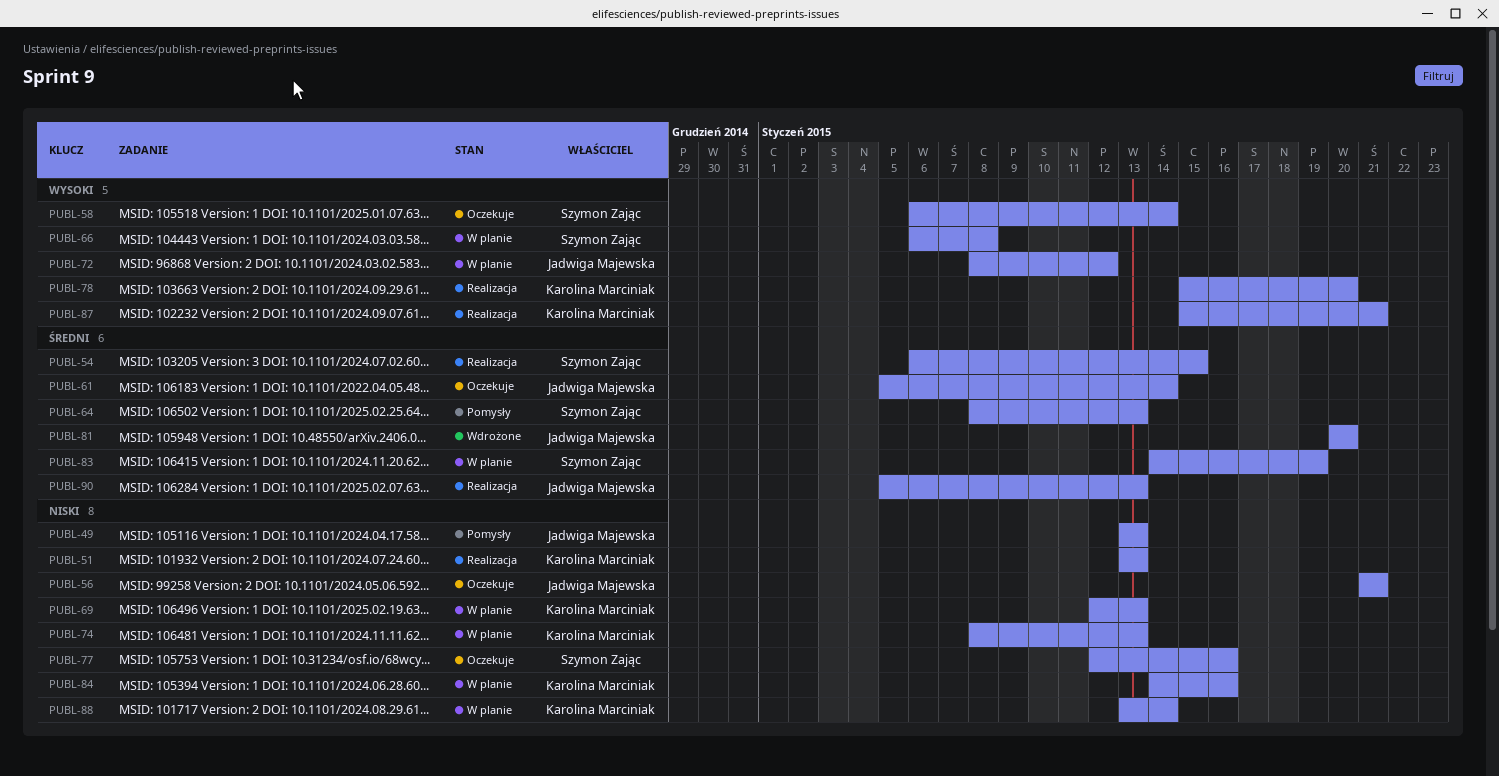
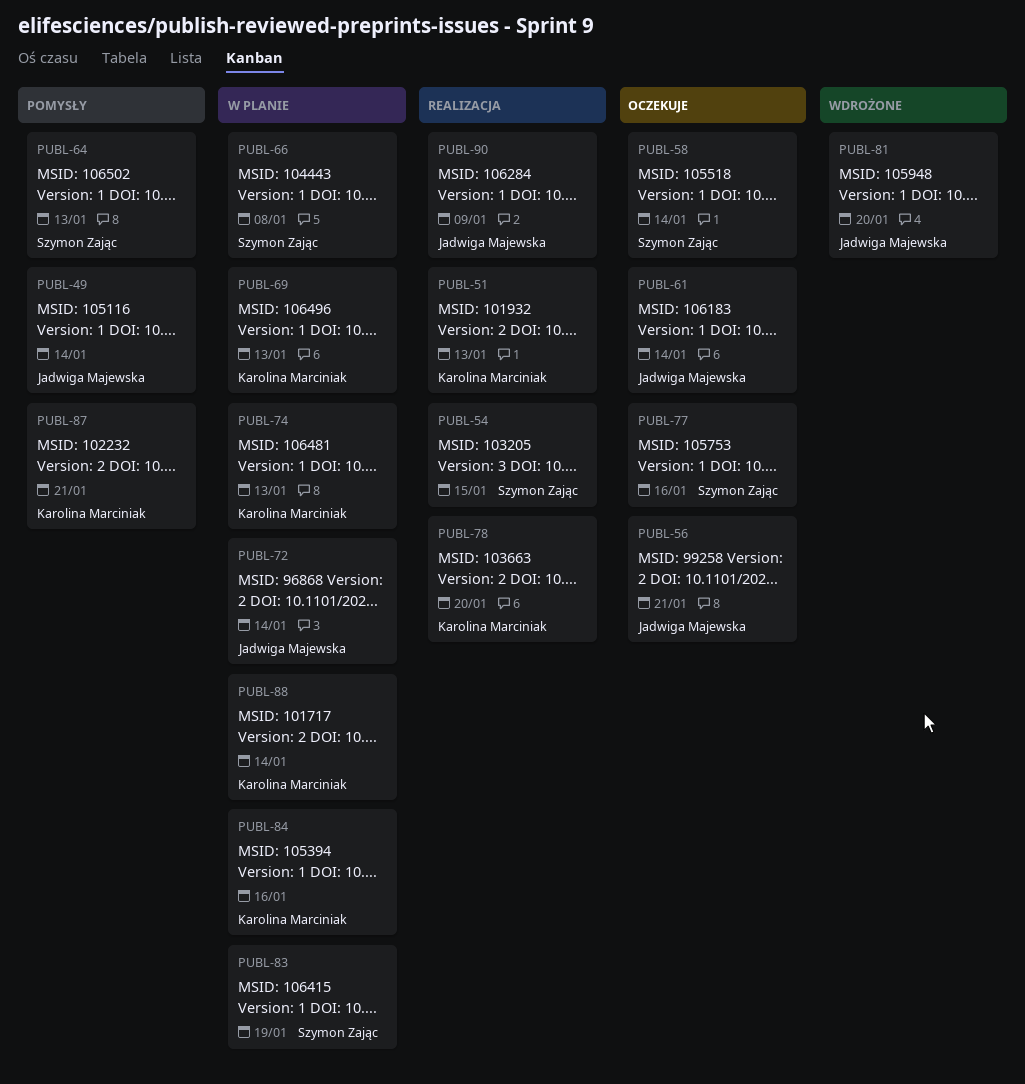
PUBL-49, due: Jan 13 -> Jan 14
PUBL-72, due: Jan 12 -> Jan 14
PUBL-87, status: Realizacja -> Pomysły
PUBL-90, due: Jan 13 -> Jan 9

